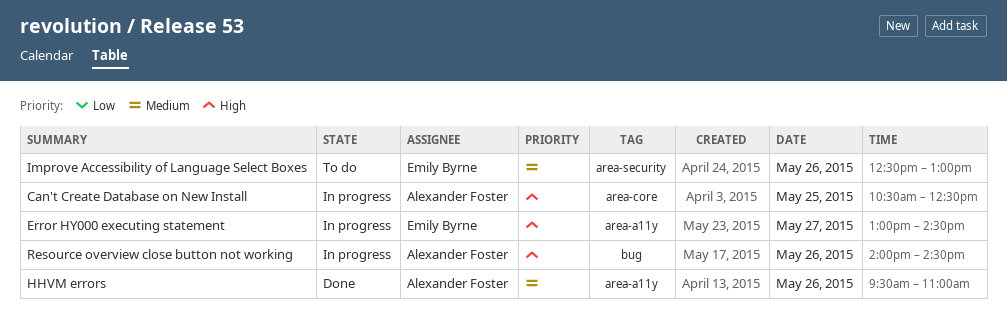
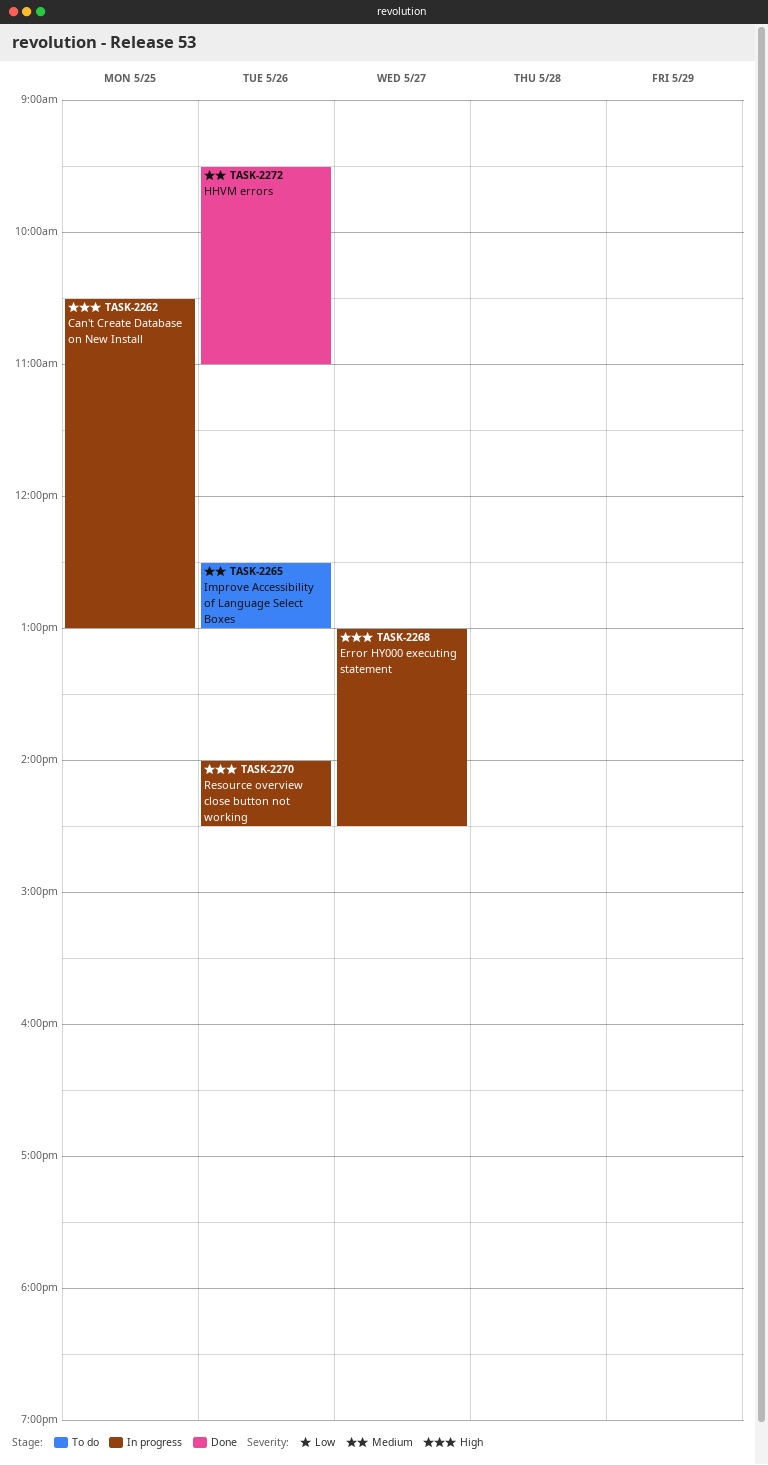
Can't Create Database on New Install, ends: 12:30 -> 13:00

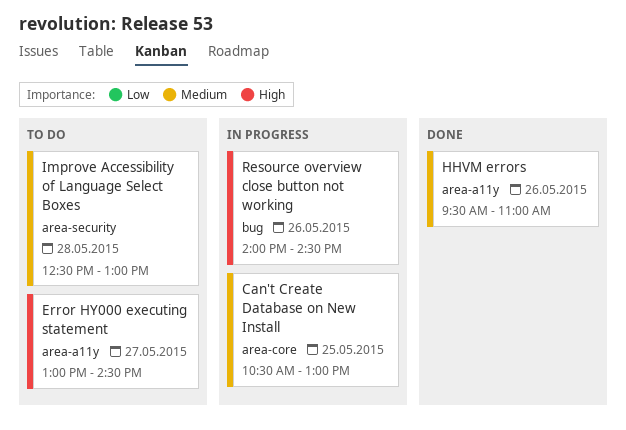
Can't Create Database on New Install, priority: High -> Medium
Error HY000 executing statement, status: In progress -> To do
Improve Accessibility of Language Select Boxes, day: May 26 -> May 28

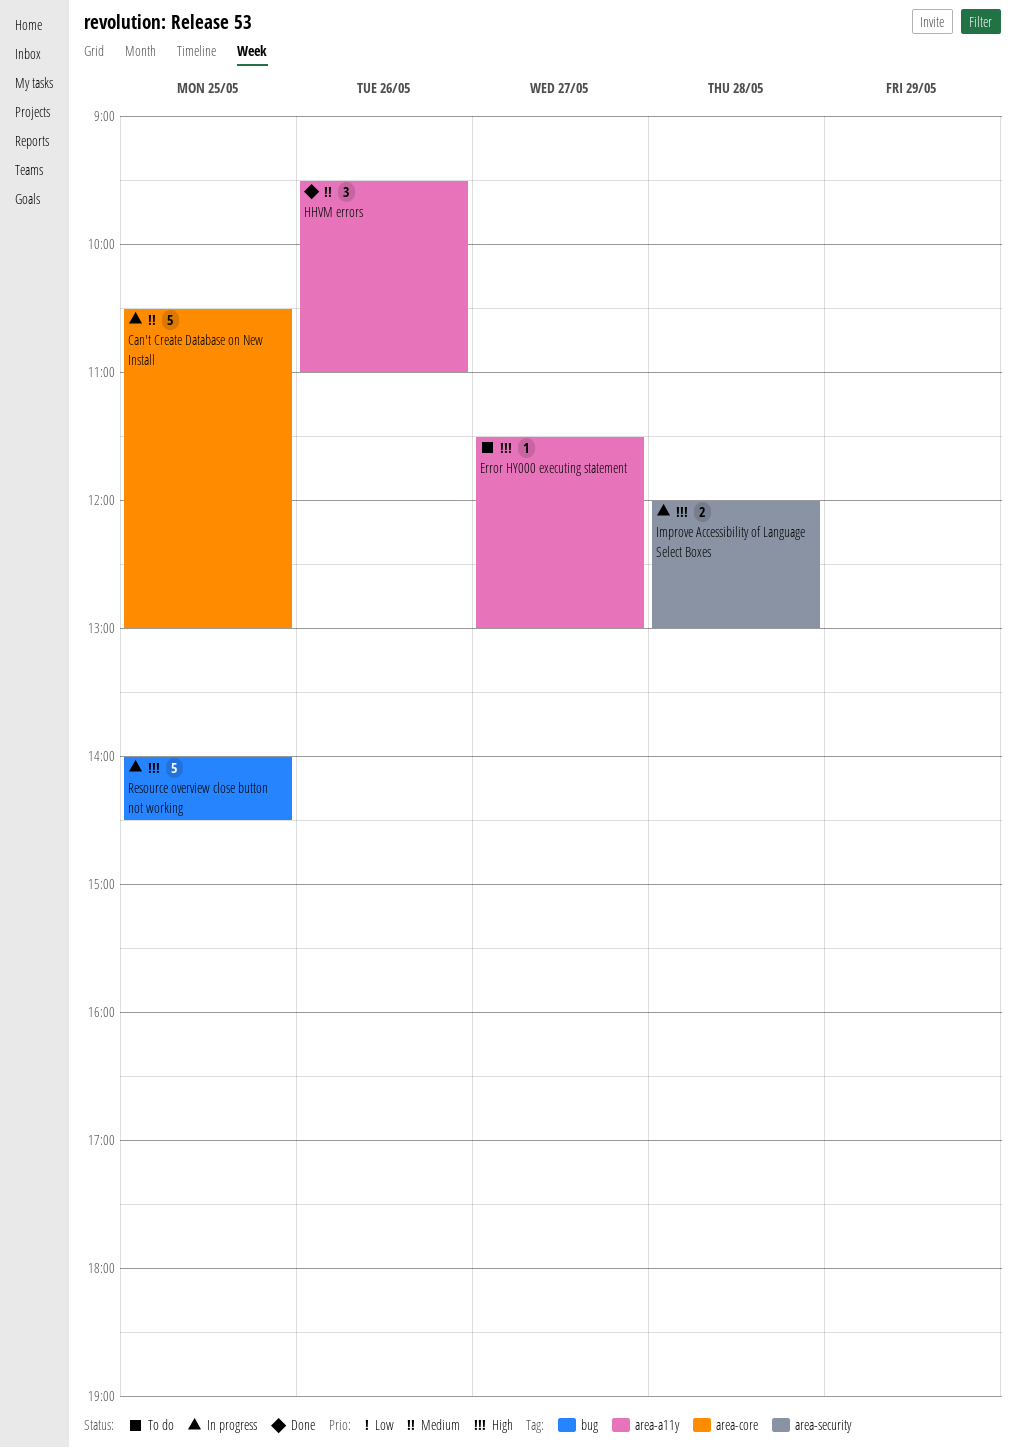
Error HY000 executing statement, begins: 13:00 -> 11:30
Error HY000 executing statement, ends: 14:30 -> 13:00
Improve Accessibility of Language Select Boxes, status: To do -> In progress
Improve Accessibility of Language Select Boxes, priority: Medium -> High
Improve Accessibility of Language Select Boxes, begins: 12:30 -> 12:00
Resource overview close button not working, day: May 26 -> May 25

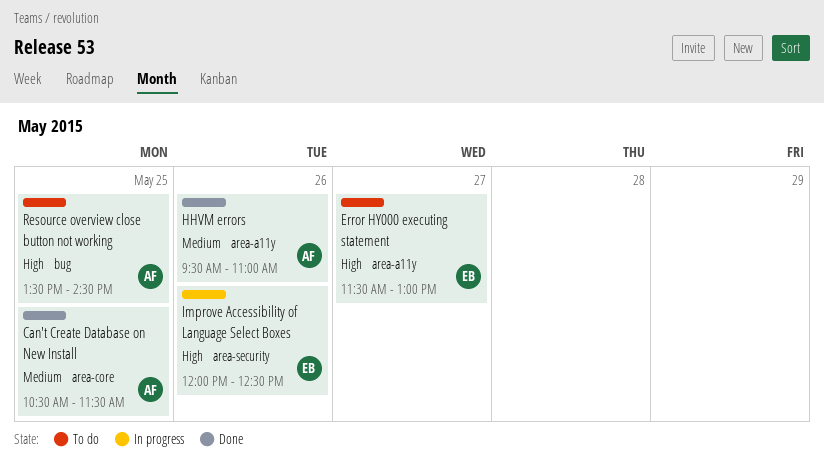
Can't Create Database on New Install, status: In progress -> Done
Can't Create Database on New Install, ends: 13:00 -> 11:30
Improve Accessibility of Language Select Boxes, day: May 28 -> May 26
Improve Accessibility of Language Select Boxes, ends: 13:00 -> 12:30
Resource overview close button not working, status: In progress -> To do
Resource overview close button not working, begins: 14:00 -> 13:30

